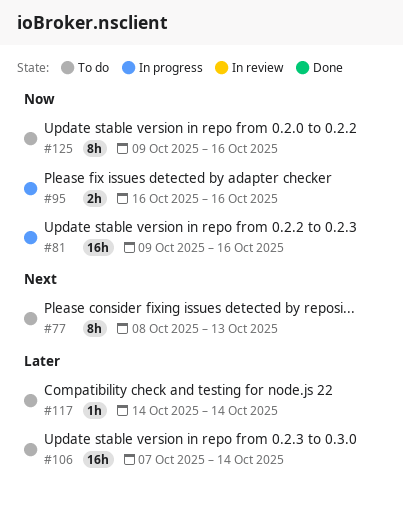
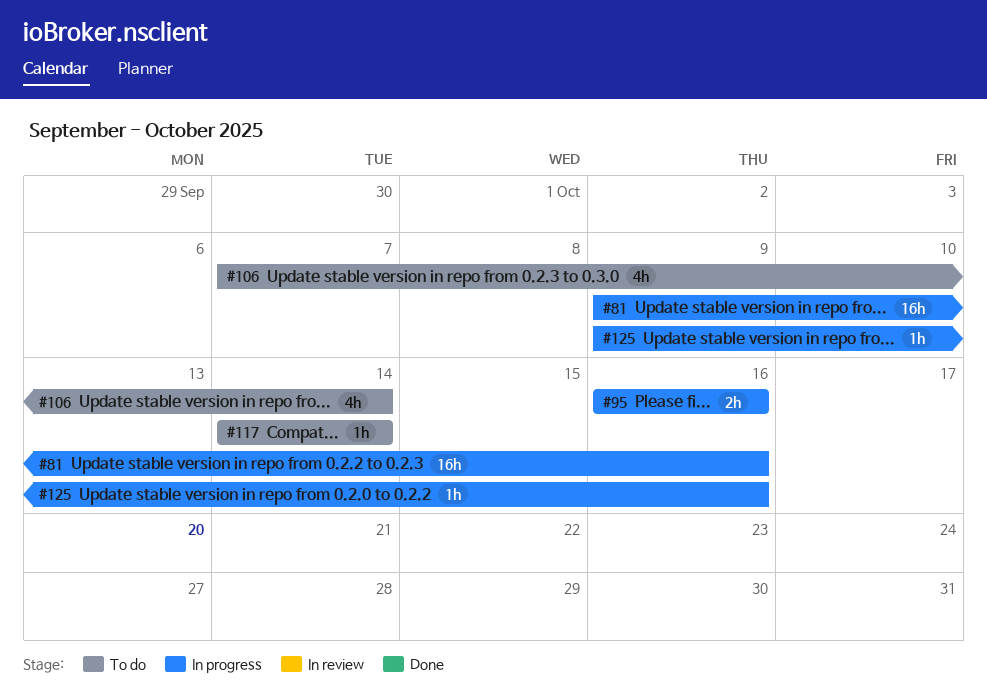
#77: present -> none
#106, estimate: 16h -> 4h
#125, status: To do -> In progress
#125, estimate: 8h -> 1h

